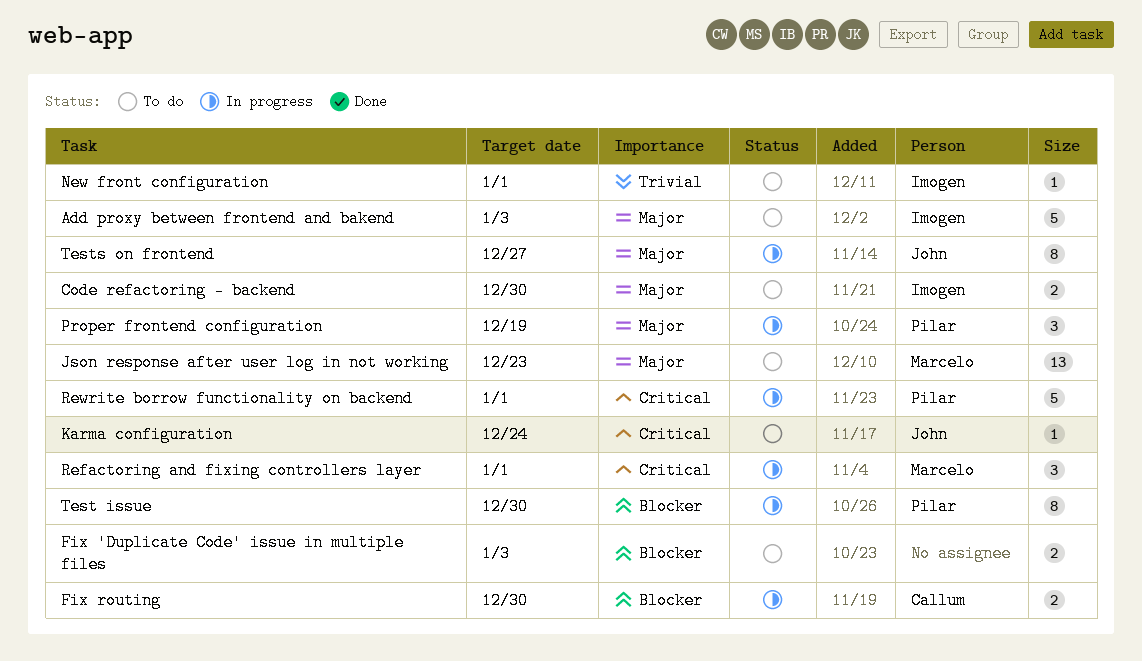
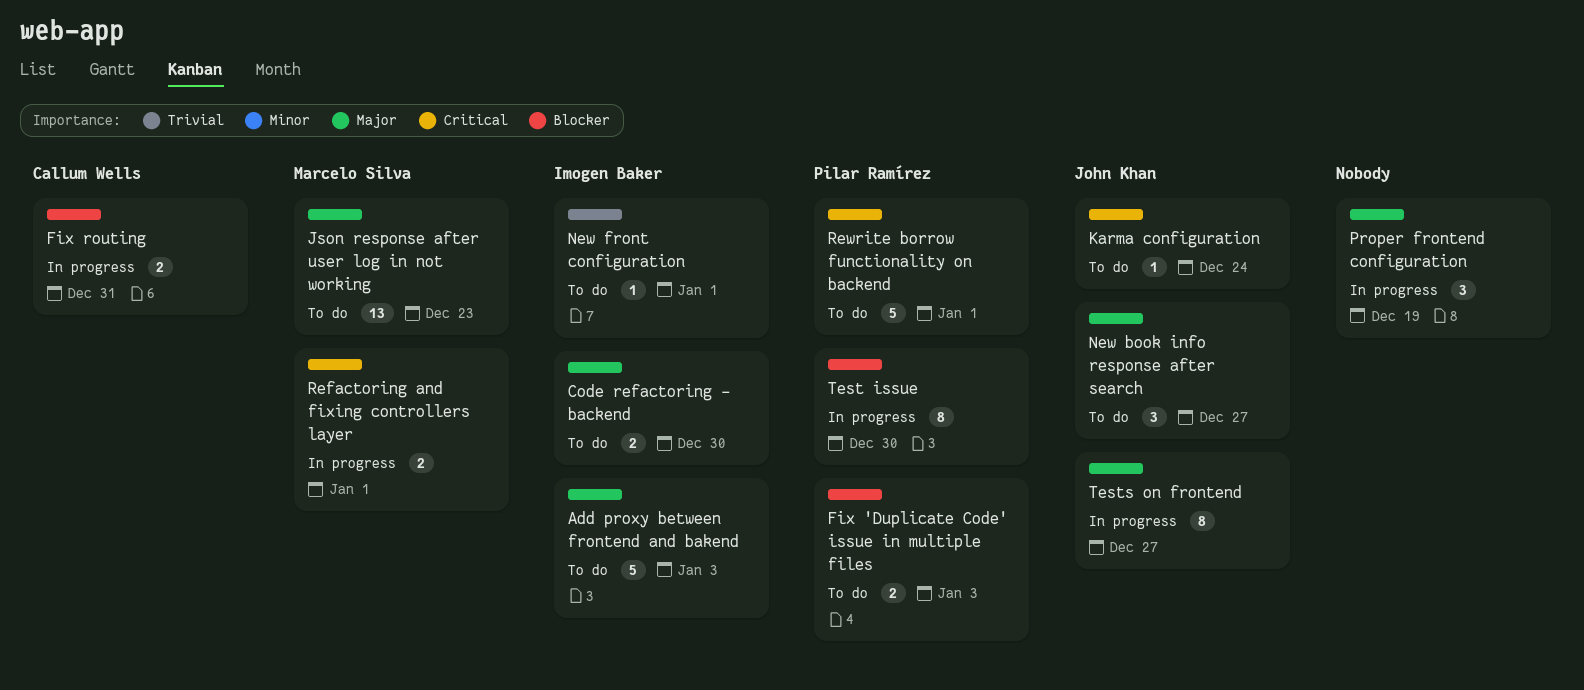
Fix 'Duplicate Code' issue in multiple files, owner: none -> Pilar Ramírez
Fix routing, due: Dec 30 -> Dec 31
New book info response after search: none -> present
Proper frontend configuration, owner: Pilar Ramírez -> none
Refactoring and fixing controllers layer, estimate: 3 -> 2
Rewrite borrow functionality on backend, status: In progress -> To do

